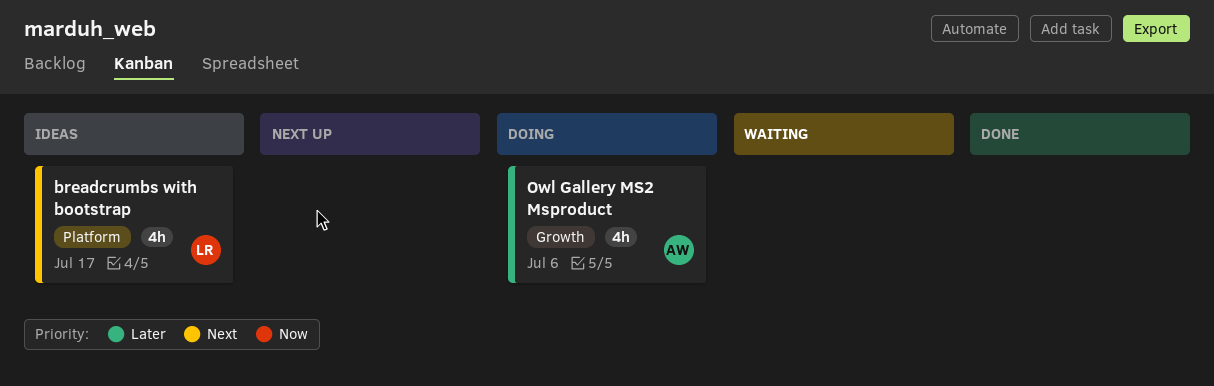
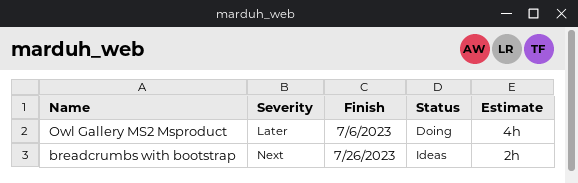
breadcrumbs with bootstrap, estimate: 4h -> 2h
breadcrumbs with bootstrap, due: Jul 17 -> Jul 26

